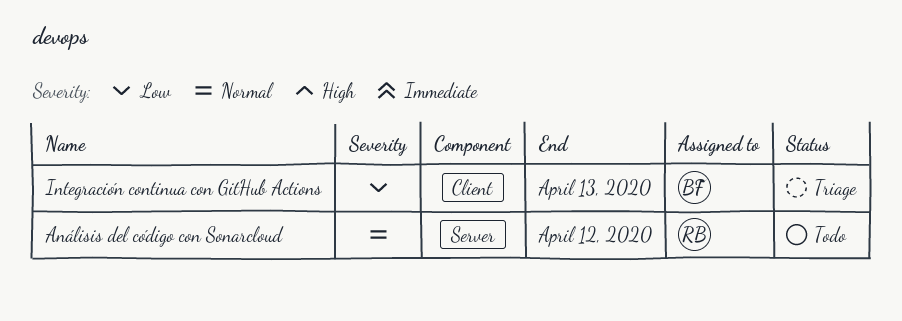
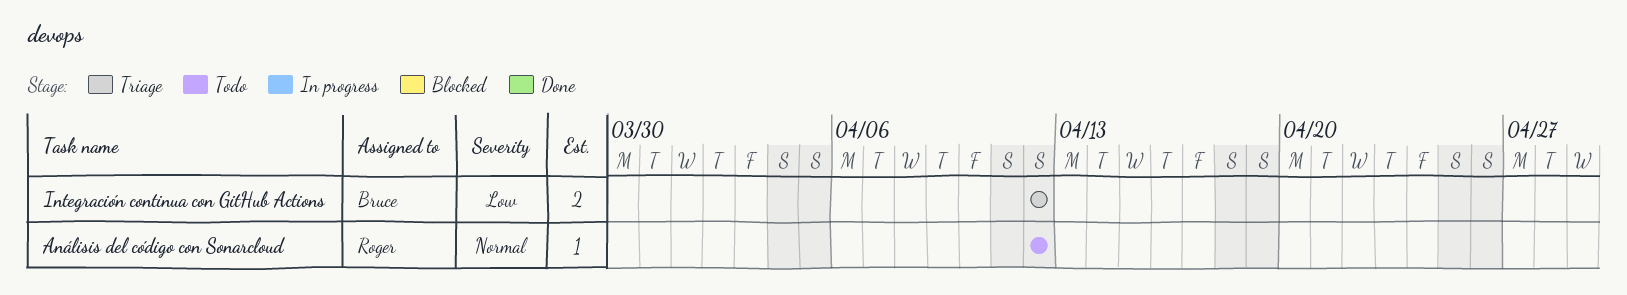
Integración continua con GitHub Actions, due: Apr 13 -> Apr 12

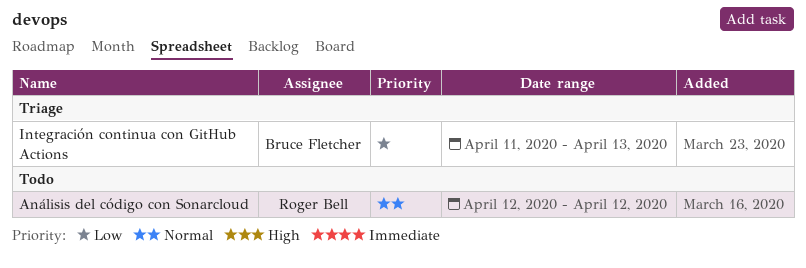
Integración continua con GitHub Actions, start: Apr 12 -> Apr 11
Integración continua con GitHub Actions, due: Apr 12 -> Apr 13

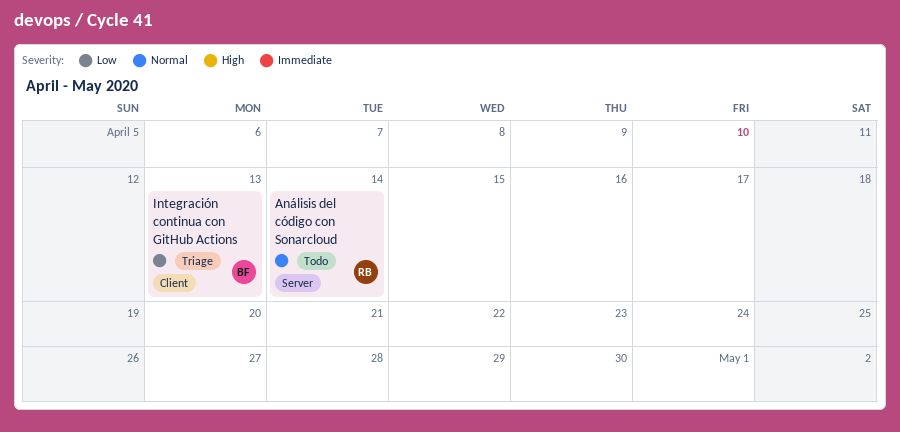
Análisis del código con Sonarcloud, due: Apr 12 -> Apr 14

